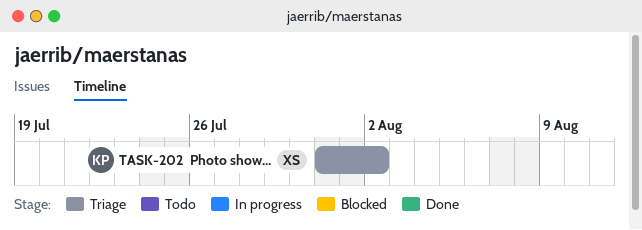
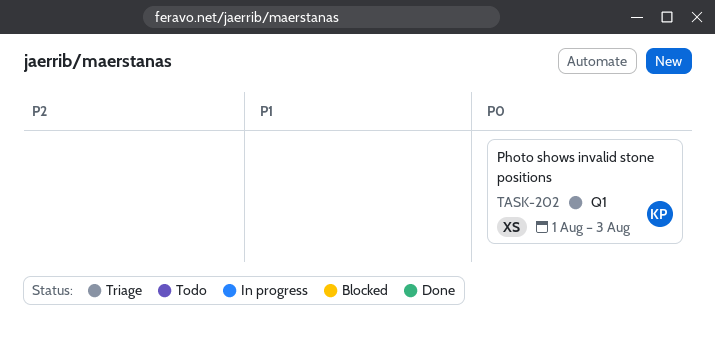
TASK-202, start: Jul 31 -> Aug 1
TASK-202, due: Aug 2 -> Aug 3

